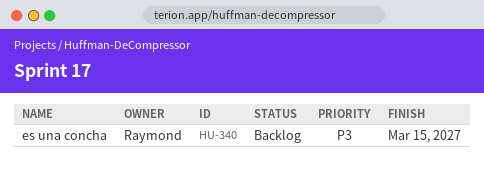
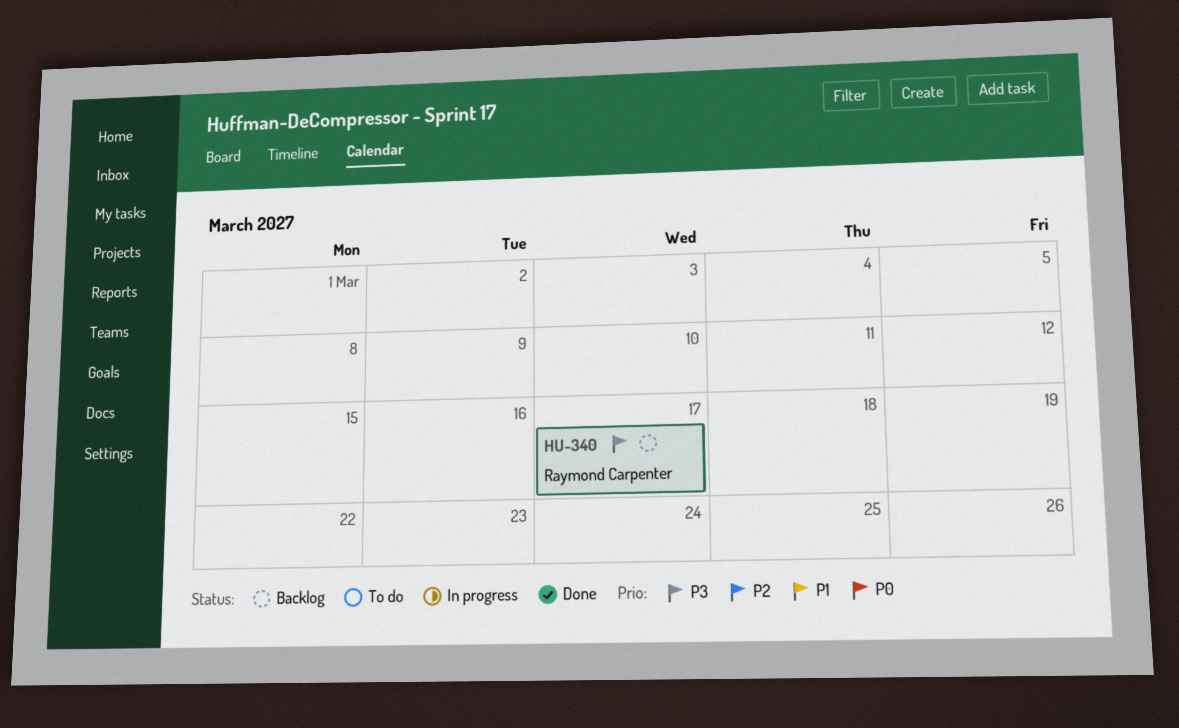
HU-340, due: Mar 15 -> Mar 17

